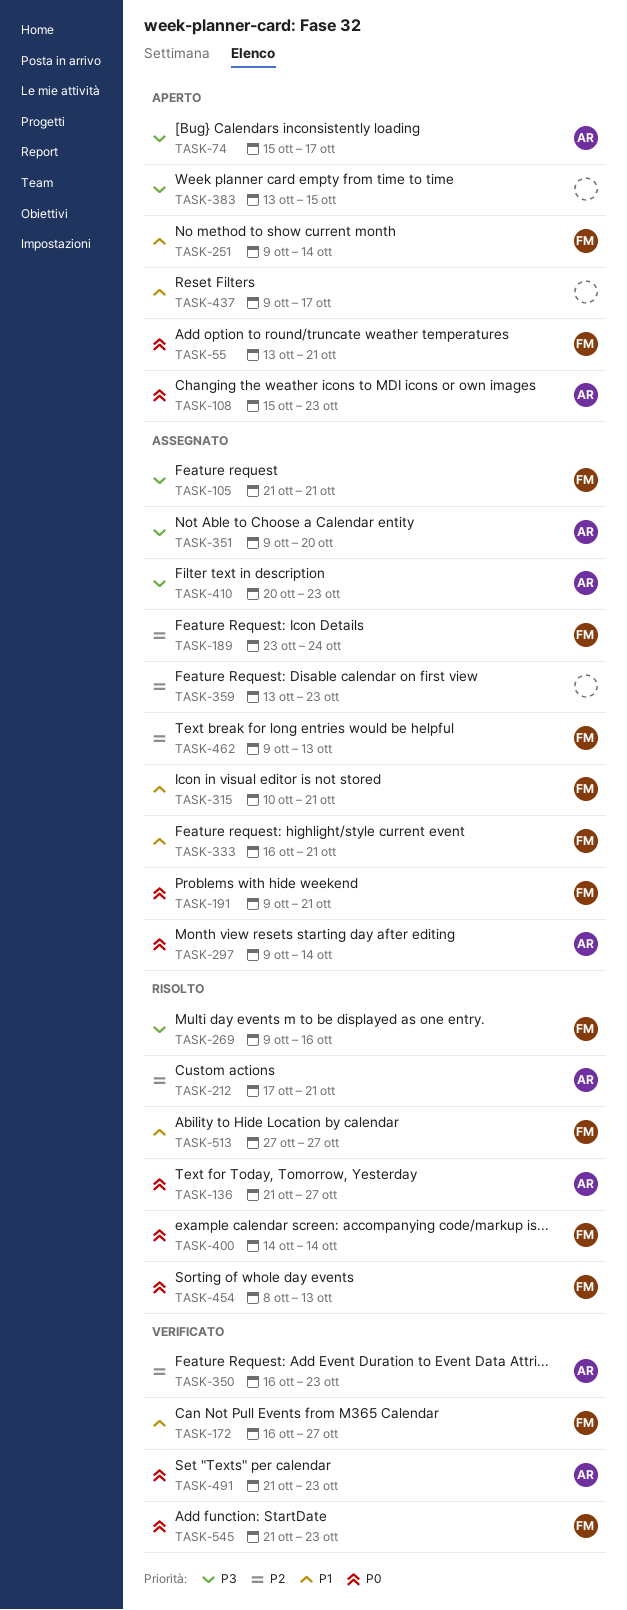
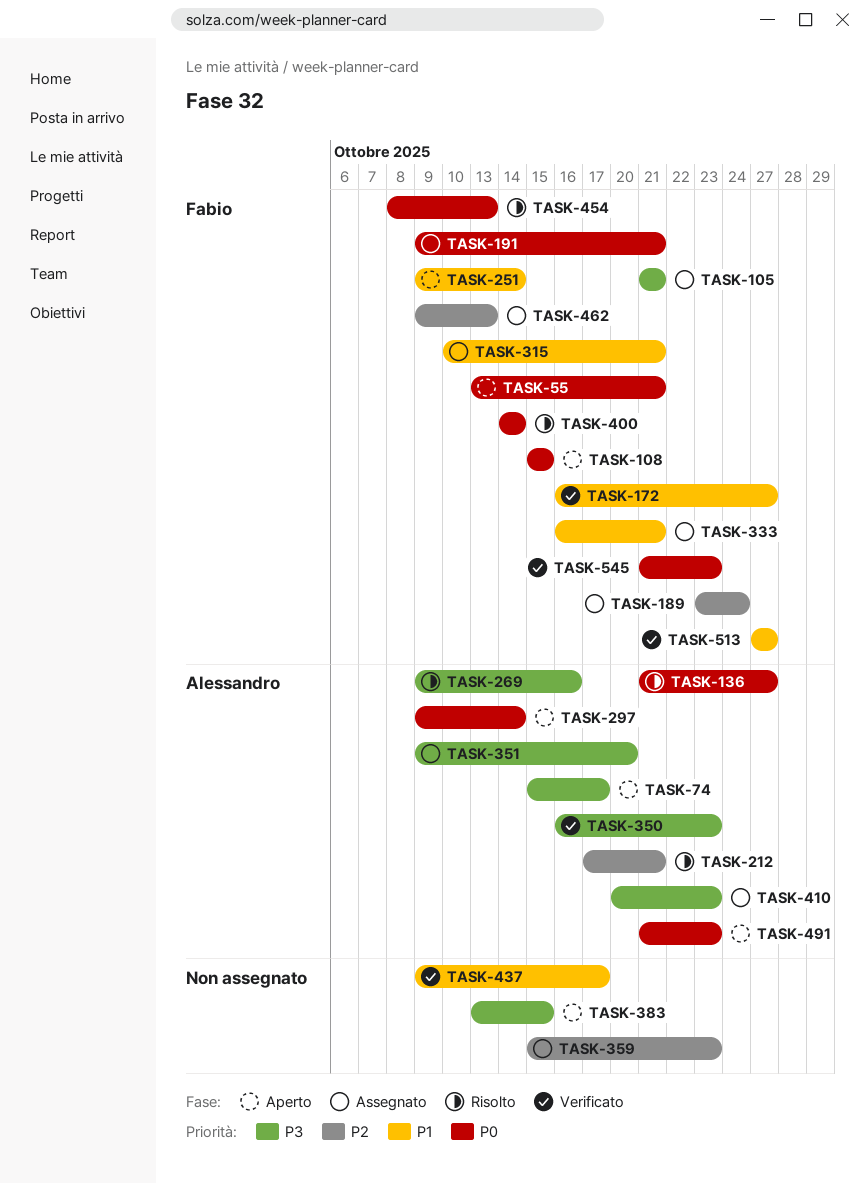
TASK-108, owner: Alessandro -> Fabio
TASK-108, due: Oct 23 -> Oct 15
TASK-269, owner: Fabio -> Alessandro
TASK-297, status: Assegnato -> Aperto
TASK-350, priority: P2 -> P3
TASK-359, start: Oct 13 -> Oct 15
TASK-437, status: Aperto -> Verificato
TASK-491, status: Verificato -> Aperto
TASK-513, status: Risolto -> Verificato

